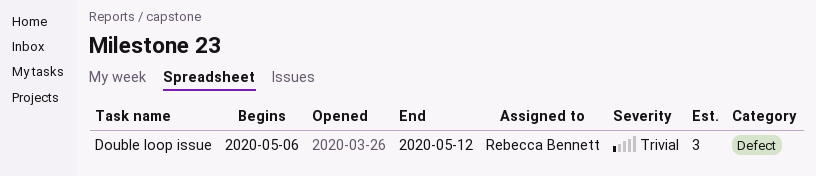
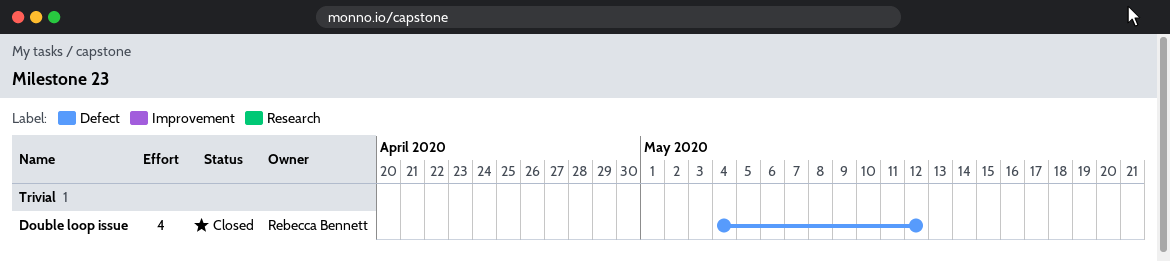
Double loop issue, estimate: 3 -> 4
Double loop issue, start: May 6 -> May 4

